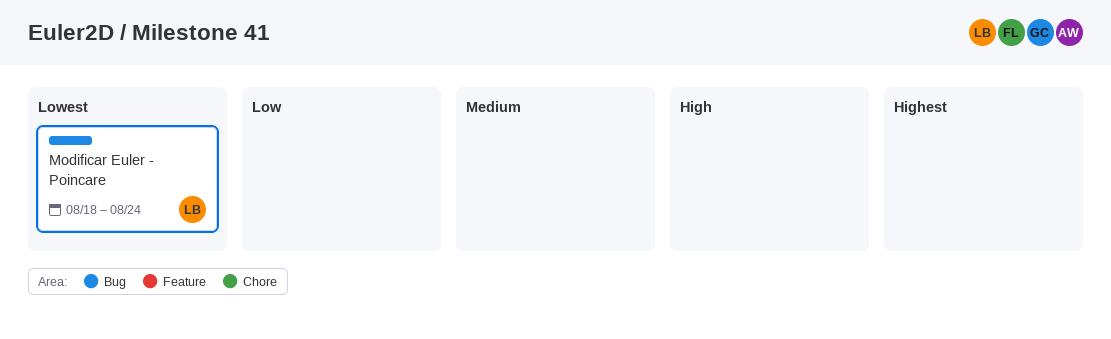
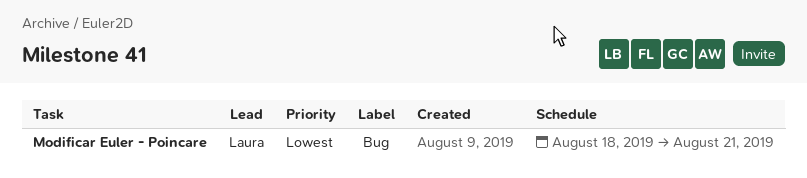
Modificar Euler - Poincare, due: Aug 24 -> Aug 21

